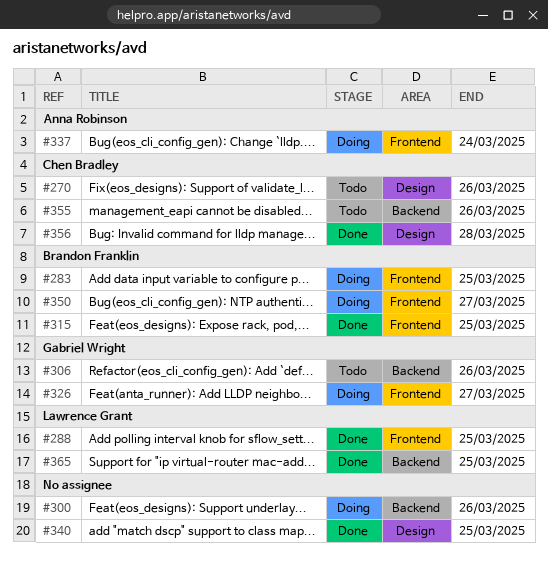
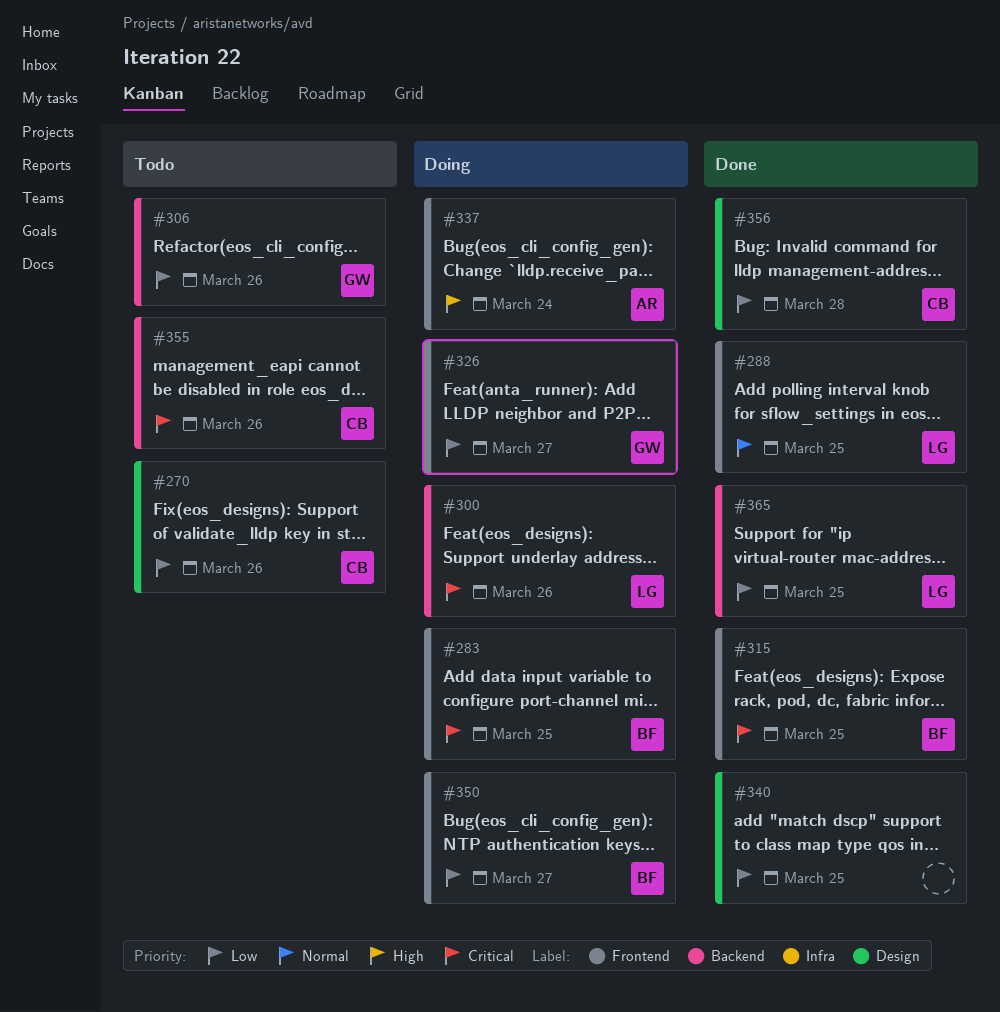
#300, owner: none -> Lawrence Grant

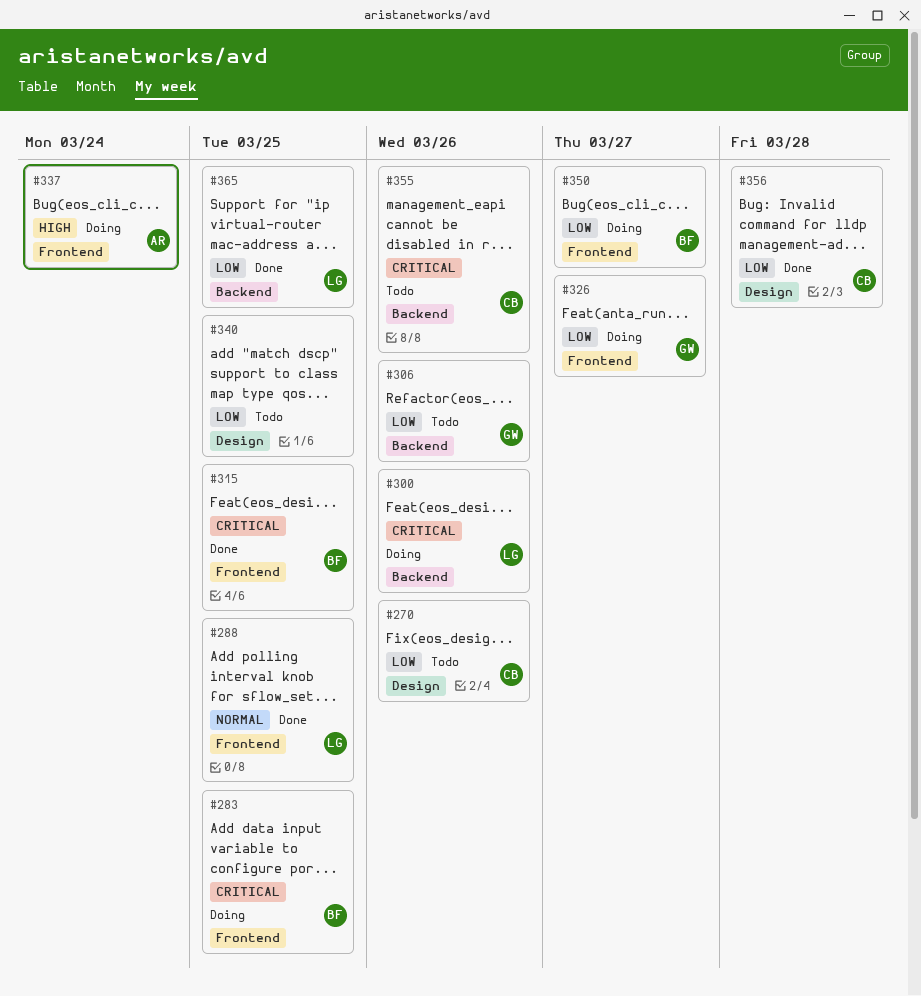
#340, status: Done -> Todo

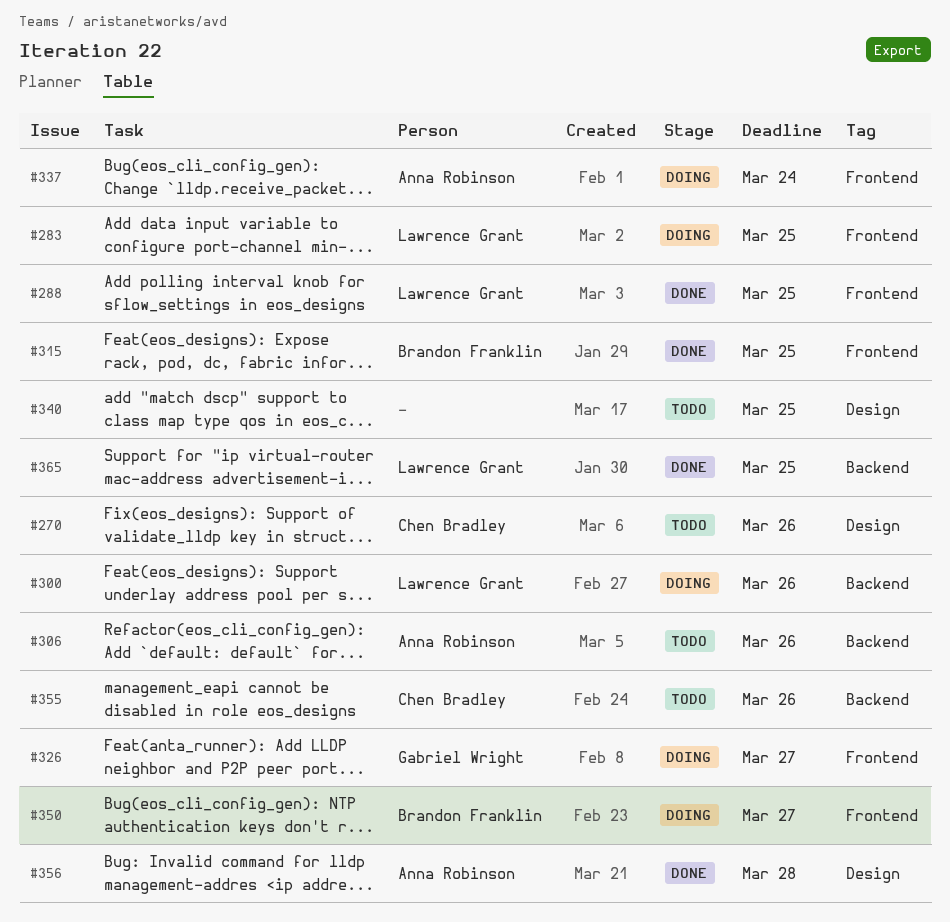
#283, owner: Brandon Franklin -> Lawrence Grant
#306, owner: Gabriel Wright -> Anna Robinson
#356, owner: Chen Bradley -> Anna Robinson

